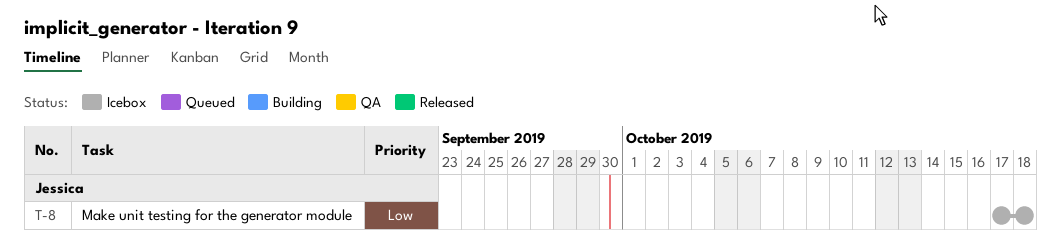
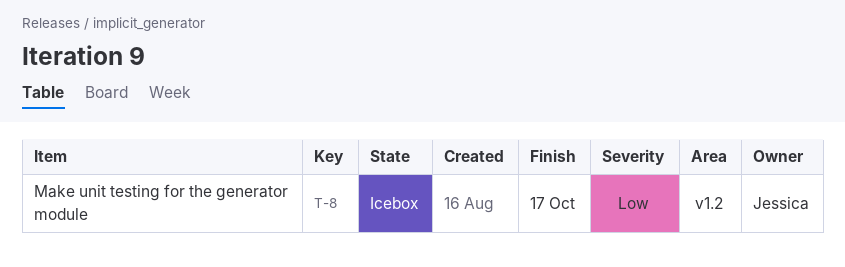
T-8, due: Oct 18 -> Oct 17

